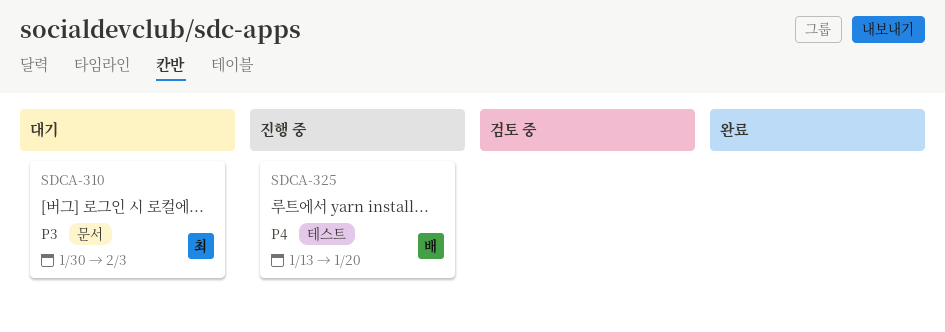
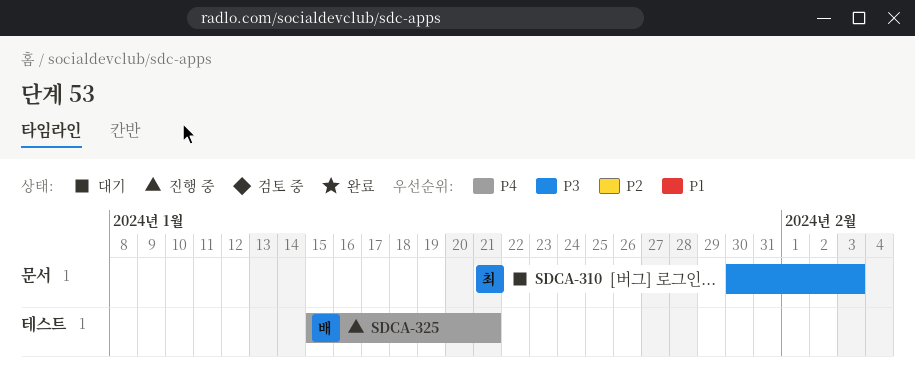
SDCA-325, start: Jan 13 -> Jan 15
SDCA-325, due: Jan 20 -> Jan 21

